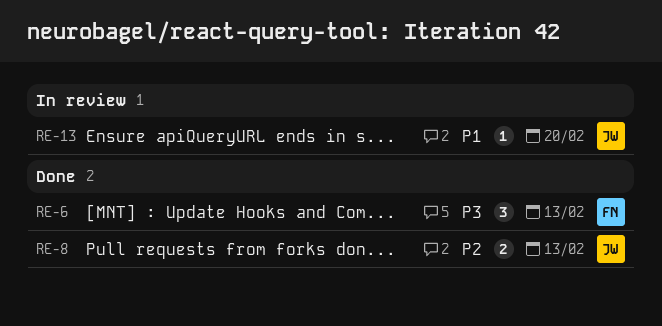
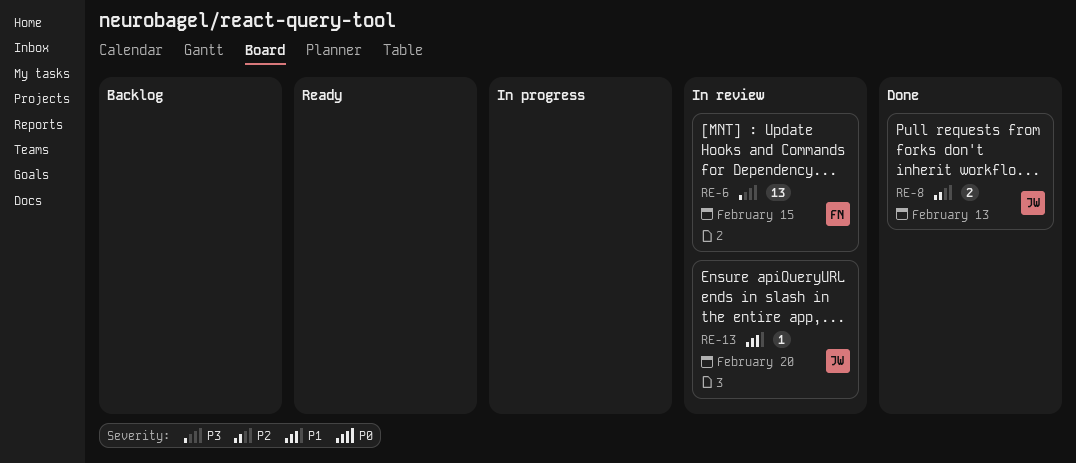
RE-6, status: Done -> In review
RE-6, estimate: 3 -> 13
RE-6, due: Feb 13 -> Feb 15

